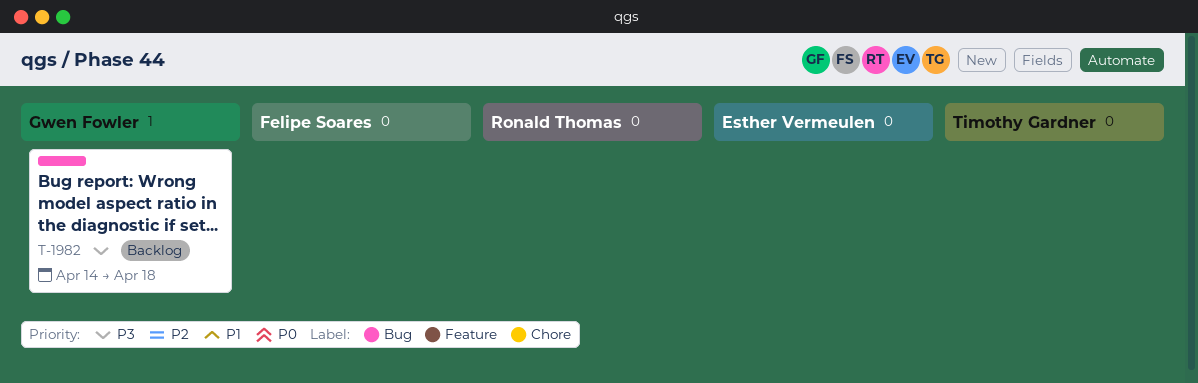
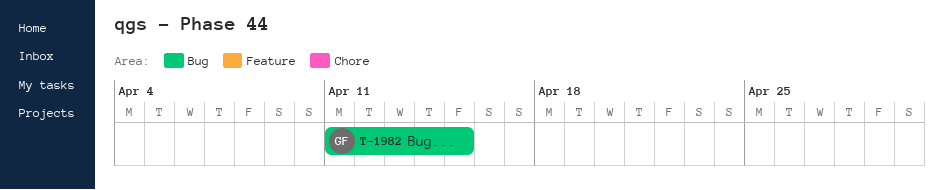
T-1982, start: Apr 14 -> Apr 11
T-1982, due: Apr 18 -> Apr 15

